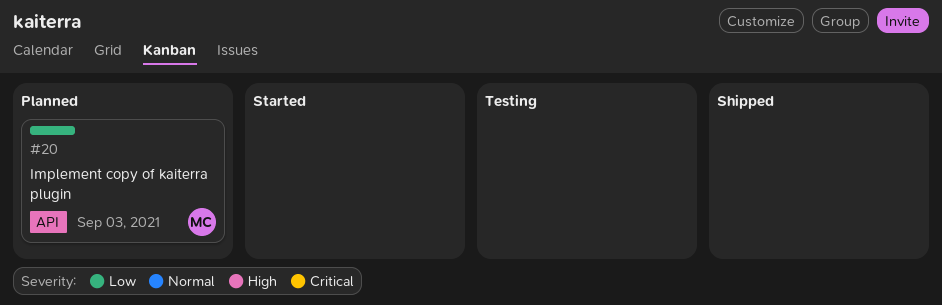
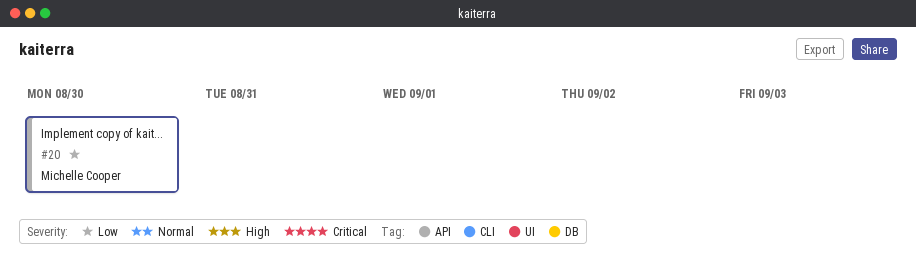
#20, due: Sep 3 -> Aug 30

